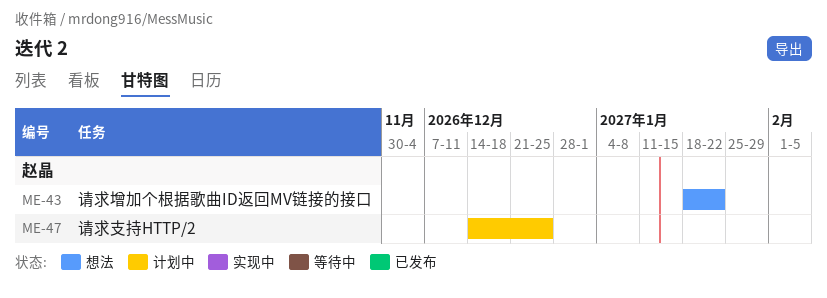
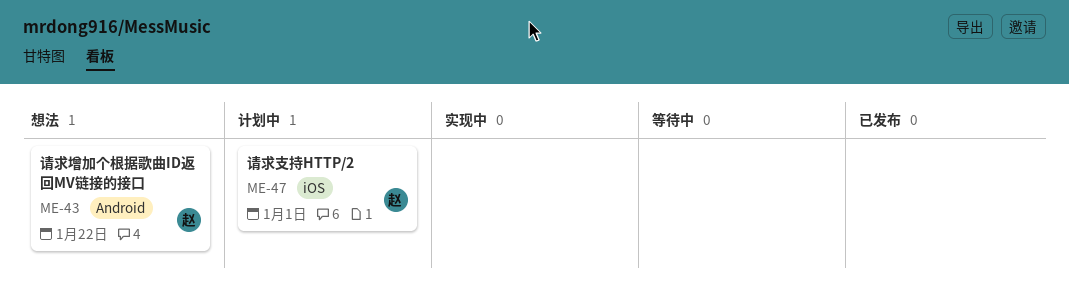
ME-47, due: Dec 25 -> Jan 1

